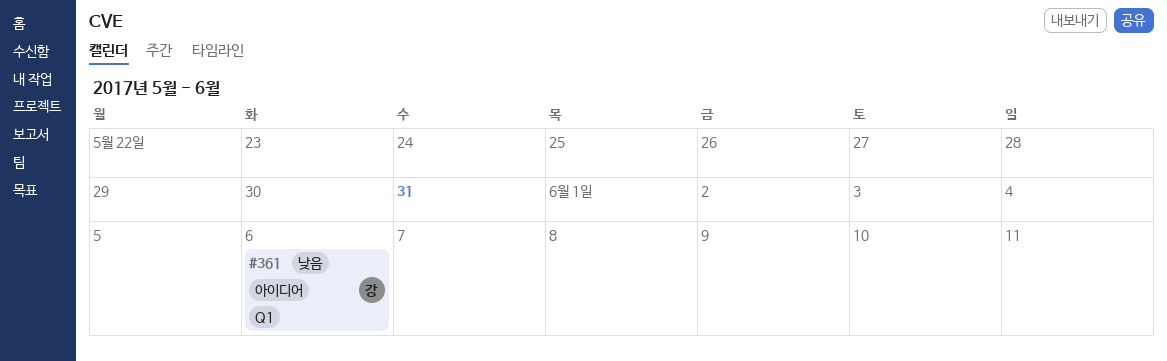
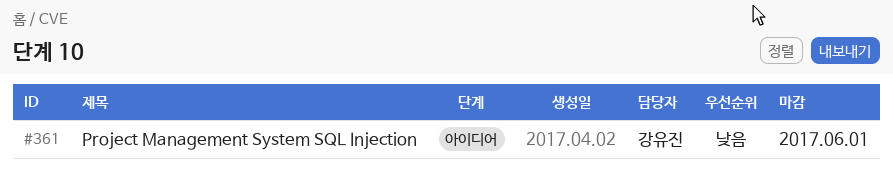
#361, due: Jun 6 -> Jun 1

